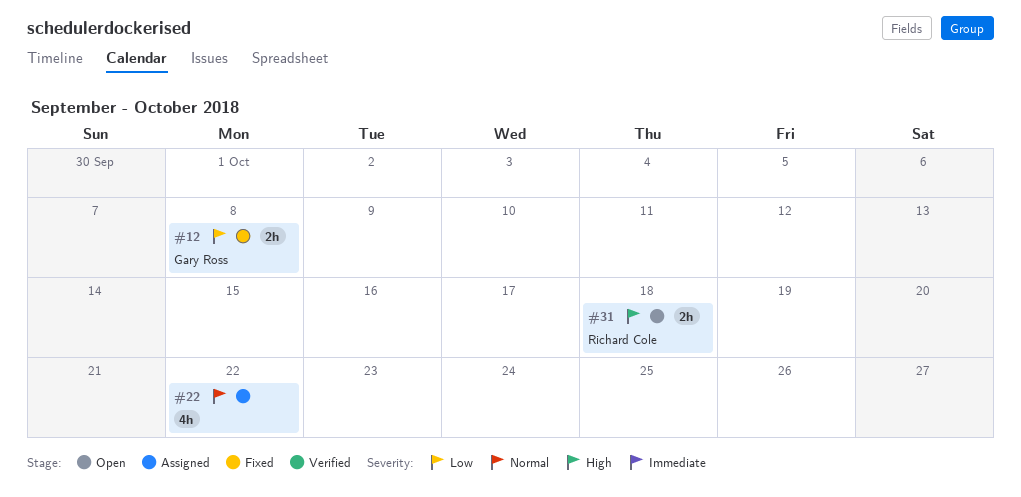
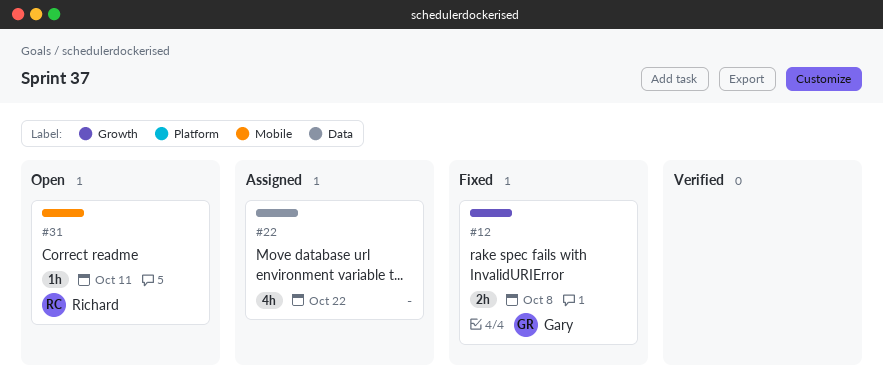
#31, estimate: 2h -> 1h
#31, due: Oct 18 -> Oct 11

